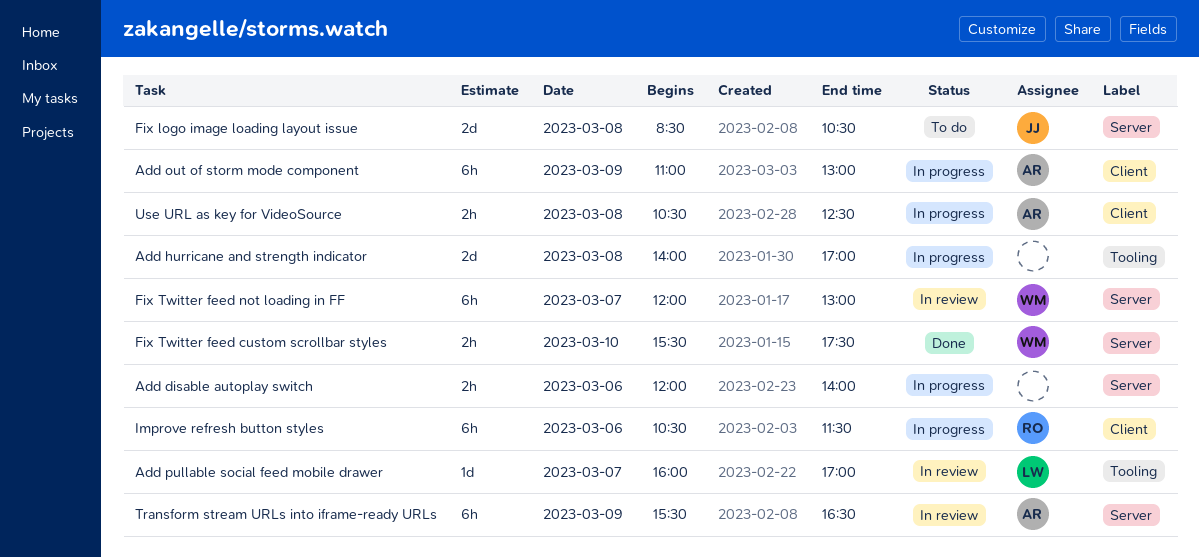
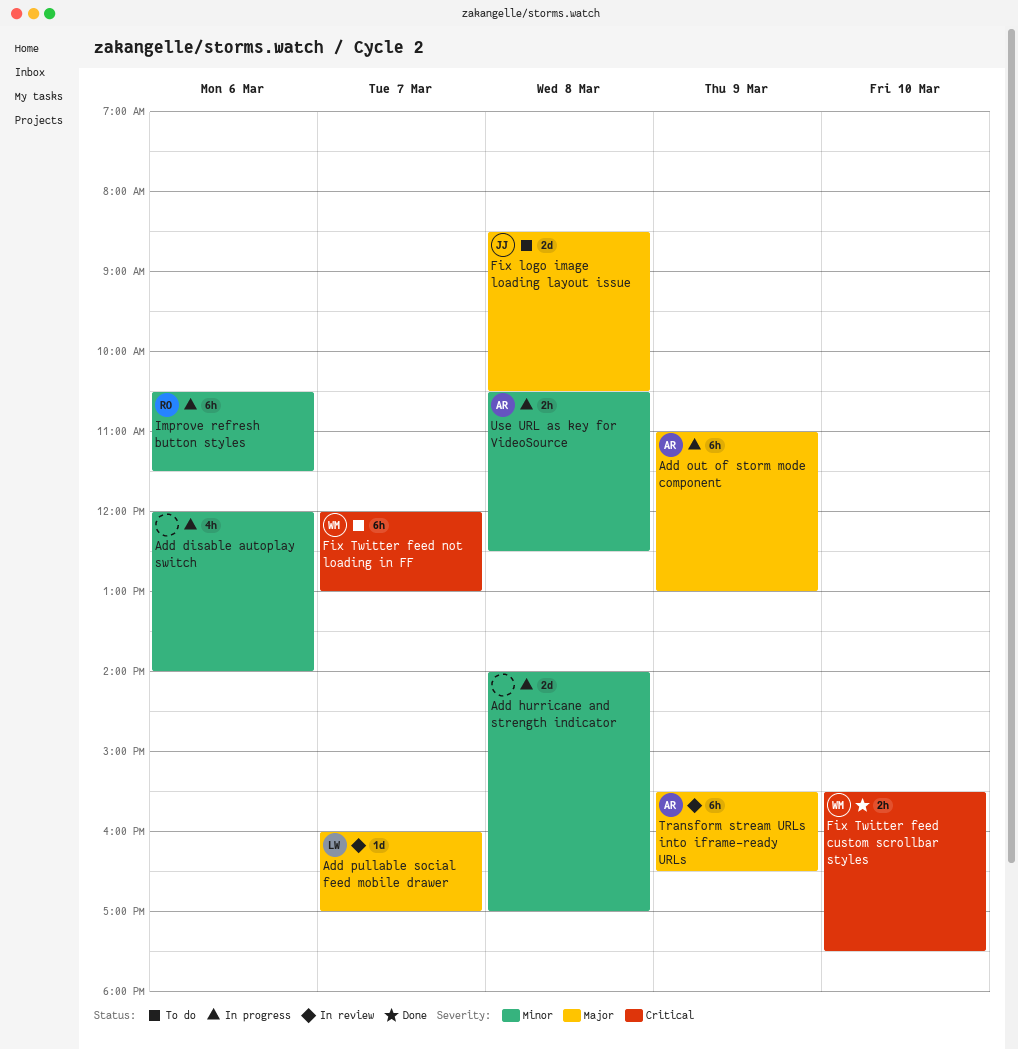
Add disable autoplay switch, estimate: 2h -> 4h
Fix Twitter feed not loading in FF, status: In review -> To do

